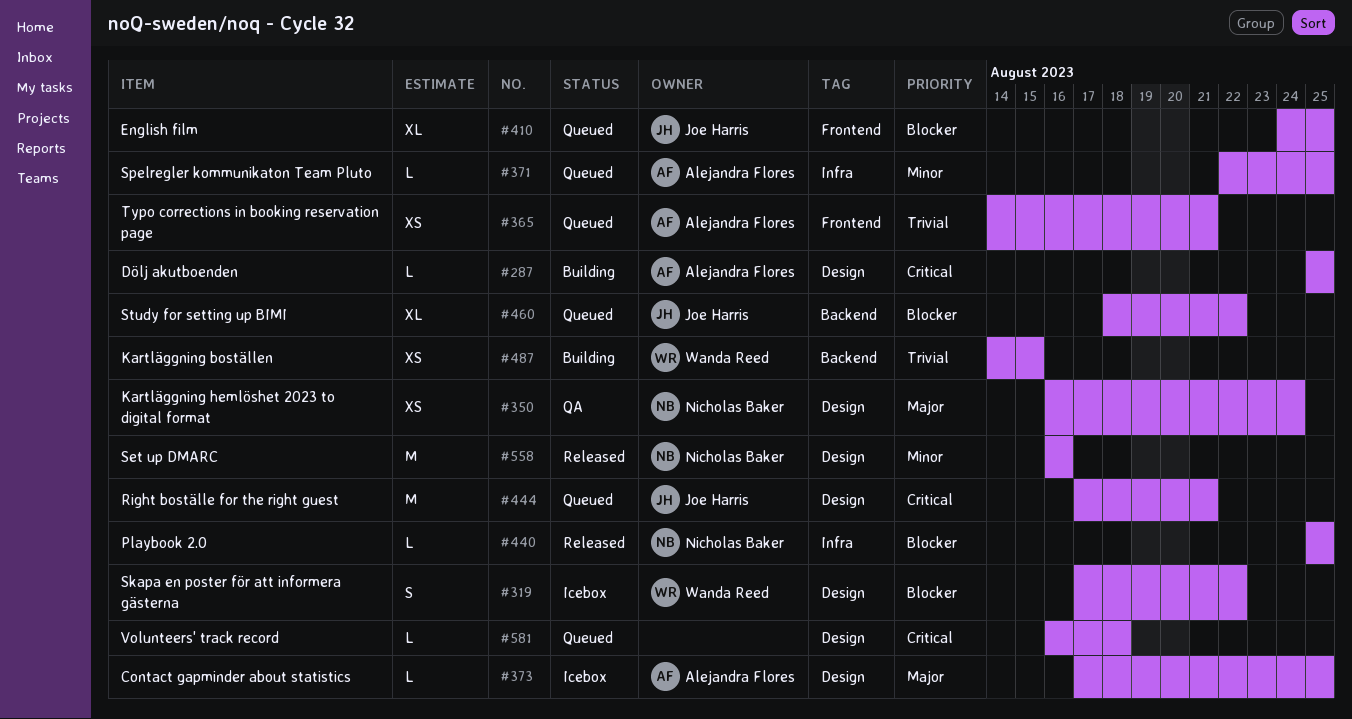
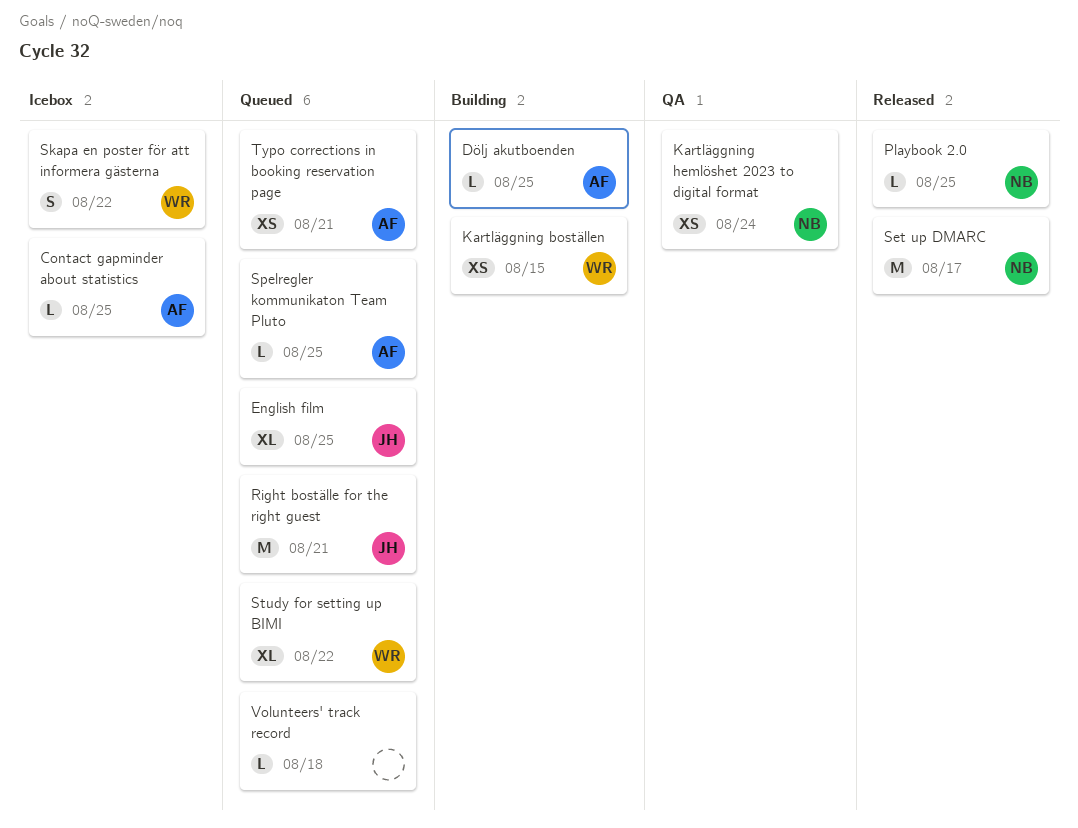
Set up DMARC, due: Aug 16 -> Aug 17
Study for setting up BIMI, owner: Joe Harris -> Wanda Reed

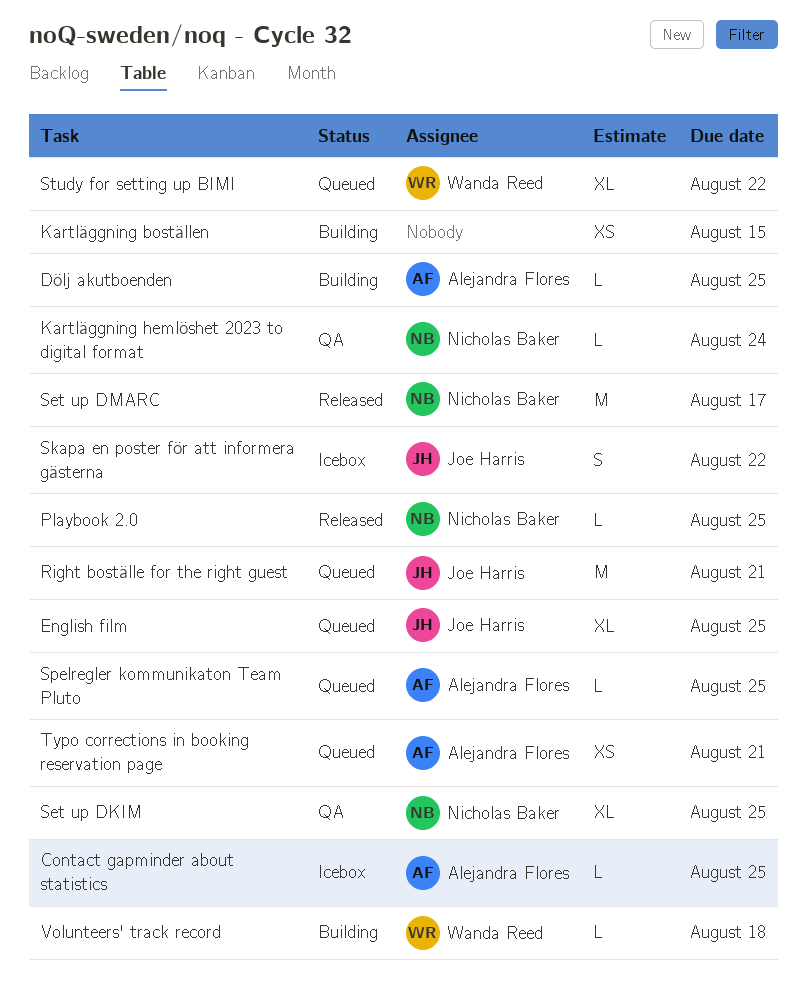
Kartläggning boställen, owner: Wanda Reed -> none
Kartläggning hemlöshet 2023 to digital format, estimate: XS -> L
Set up DKIM: none -> present
Skapa en poster för att informera gästerna, owner: Wanda Reed -> Joe Harris
Volunteers' track record, status: Queued -> Building
Volunteers' track record, owner: none -> Wanda Reed

